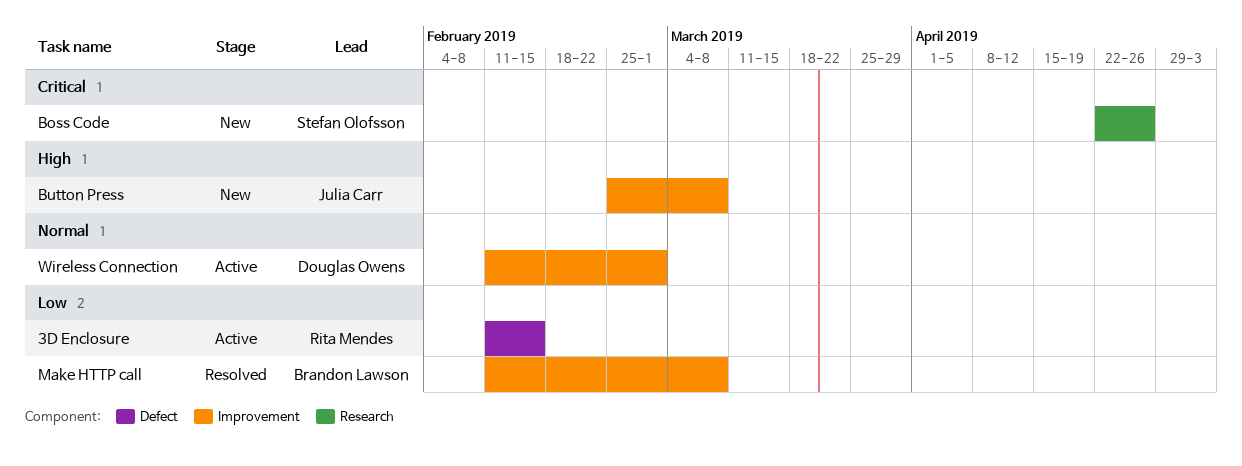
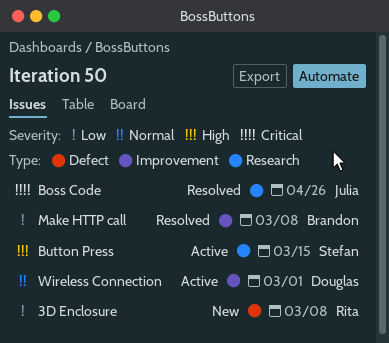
3D Enclosure, status: Active -> New
3D Enclosure, due: Feb 15 -> Mar 8
Boss Code, status: New -> Resolved
Boss Code, owner: Stefan Olofsson -> Julia Carr
Button Press, status: New -> Active
Button Press, owner: Julia Carr -> Stefan Olofsson
Button Press, label: Improvement -> Research
Button Press, due: Mar 8 -> Mar 15

